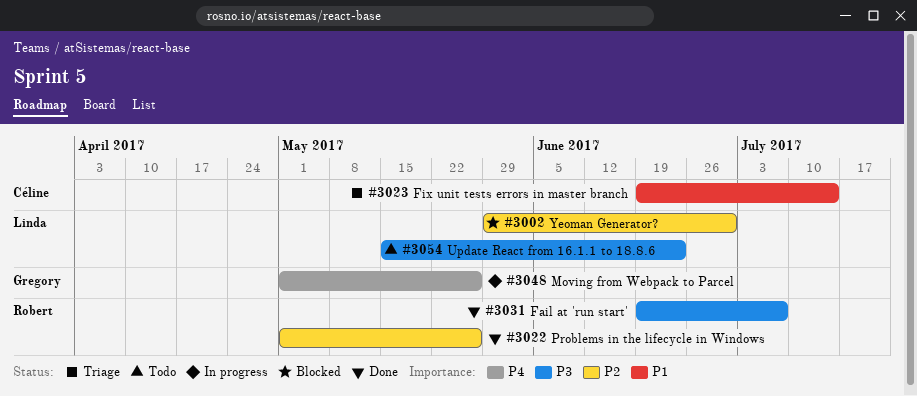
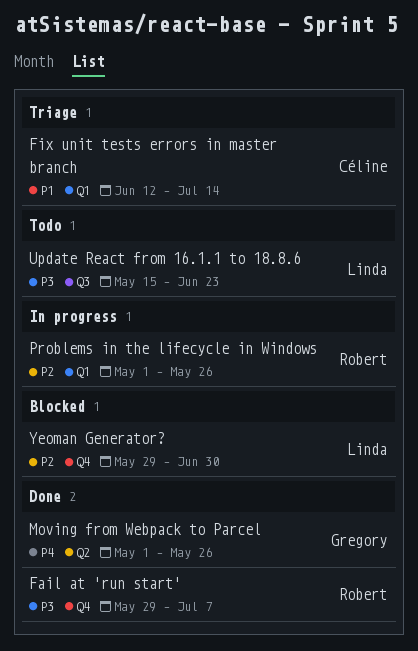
Fail at 'run start', start: Jun 19 -> May 29
Fix unit tests errors in master branch, start: Jun 19 -> Jun 12
Moving from Webpack to Parcel, status: In progress -> Done
Problems in the lifecycle in Windows, status: Done -> In progress

